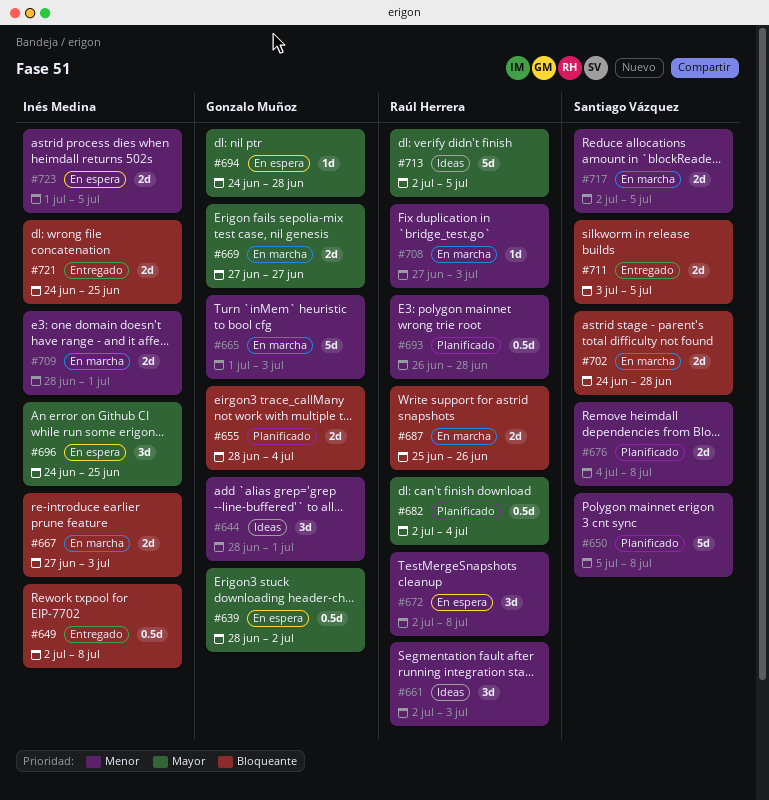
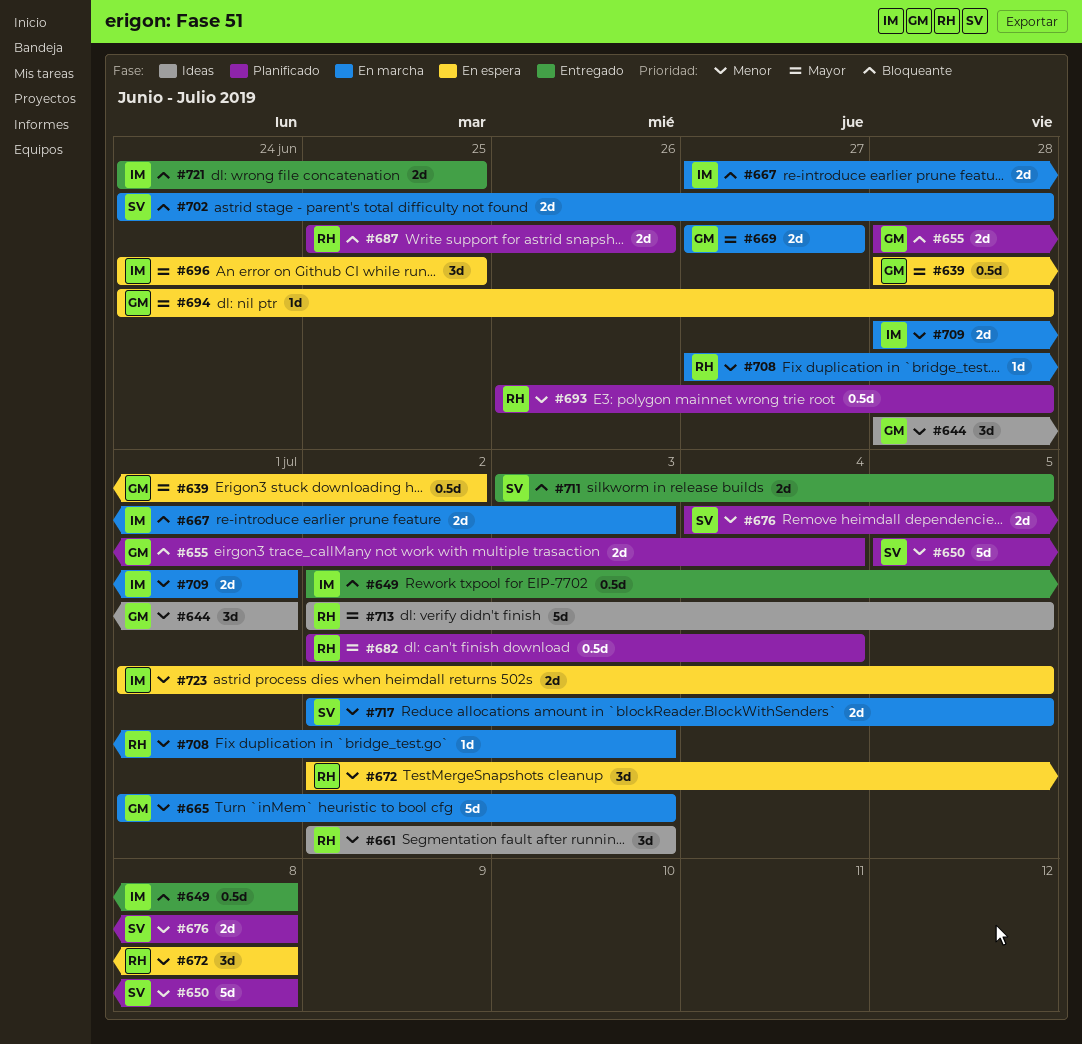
#687, status: En marcha -> Planificado

